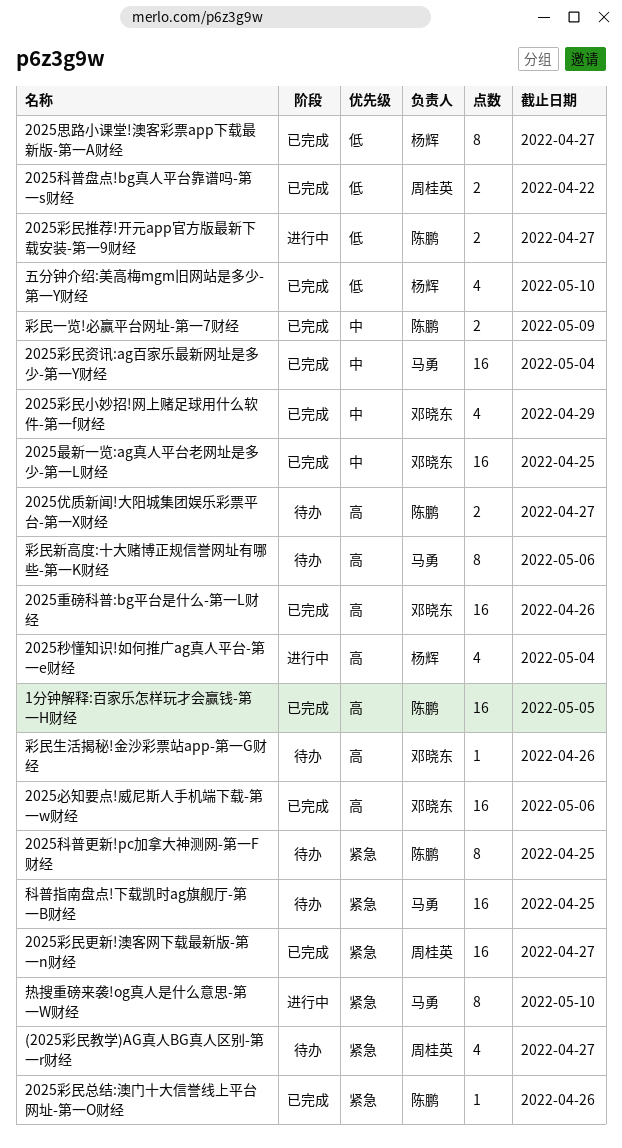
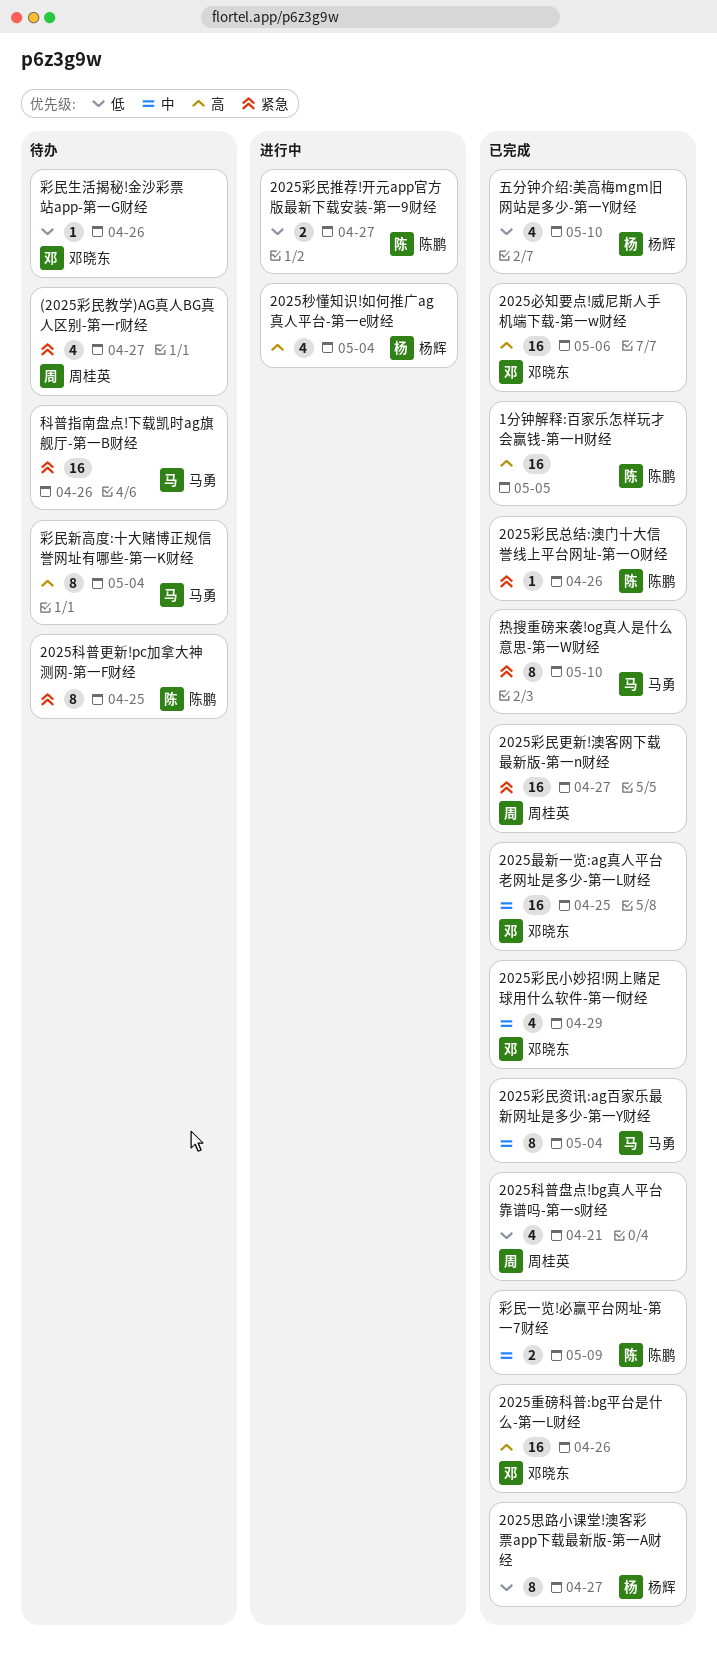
2025优质新闻!大阳城集团娱乐彩票平台-第一X财经: present -> none
2025彩民资讯:ag百家乐最新网址是多少-第一Y财经, estimate: 16 -> 8
2025科普盘点!bg真人平台靠谱吗-第一s财经, estimate: 2 -> 4
2025科普盘点!bg真人平台靠谱吗-第一s财经, due: Apr 22 -> Apr 21
彩民新高度:十大赌博正规信誉网址有哪些-第一K财经, due: May 6 -> May 4
彩民生活揭秘!金沙彩票站app-第一G财经, priority: 高 -> 低
热搜重磅来袭!og真人是什么意思-第一W财经, status: 进行中 -> 已完成
科普指南盘点!下载凯时ag旗舰厅-第一B财经, due: Apr 25 -> Apr 26

